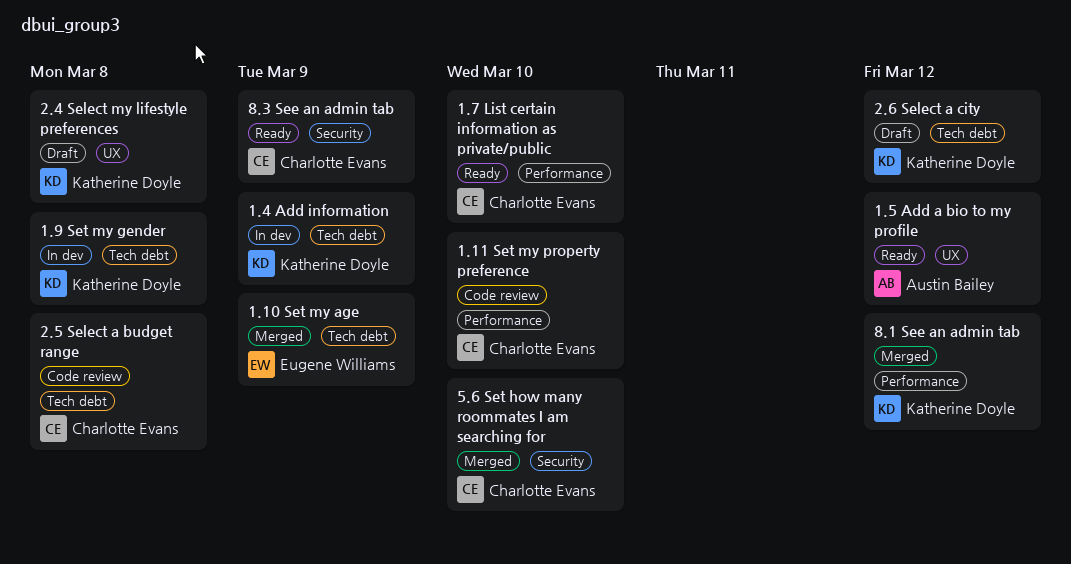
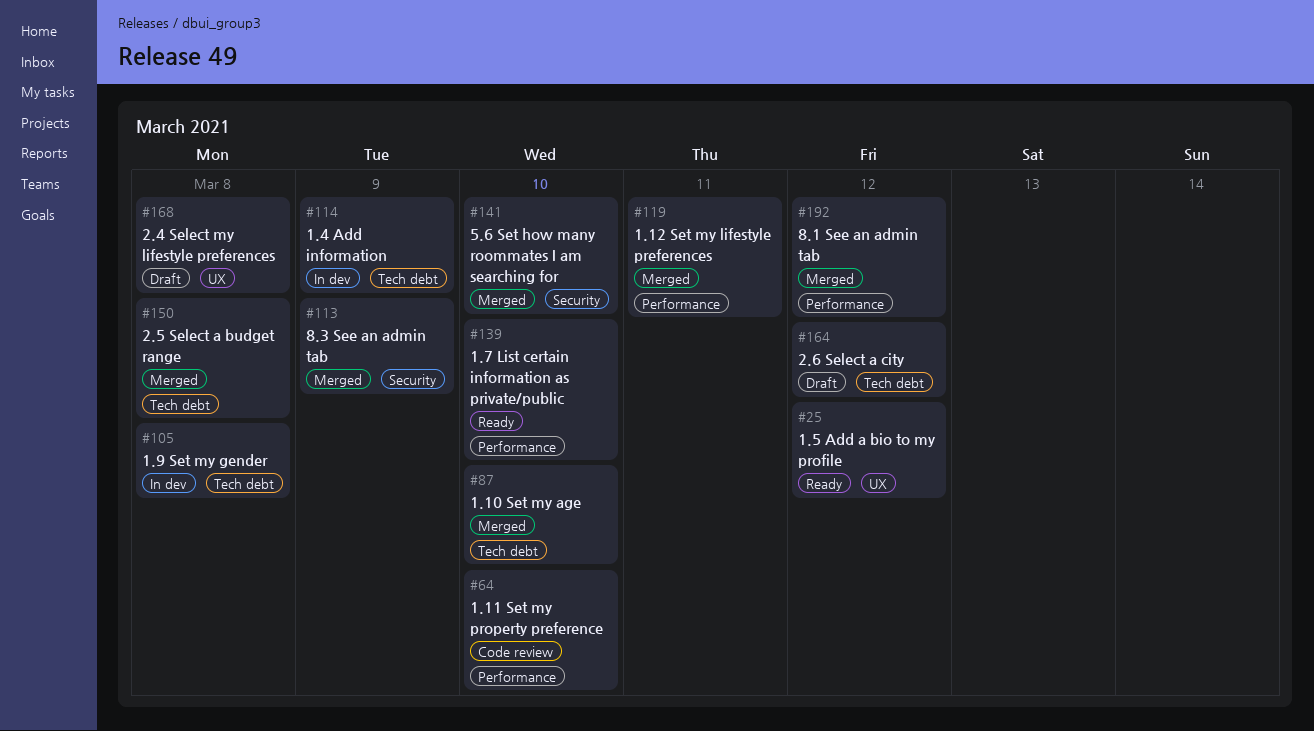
1.10 Set my age, due: Mar 9 -> Mar 10
1.12 Set my lifestyle preferences: none -> present
2.5 Select a budget range, status: Code review -> Merged
8.3 See an admin tab, status: Ready -> Merged

